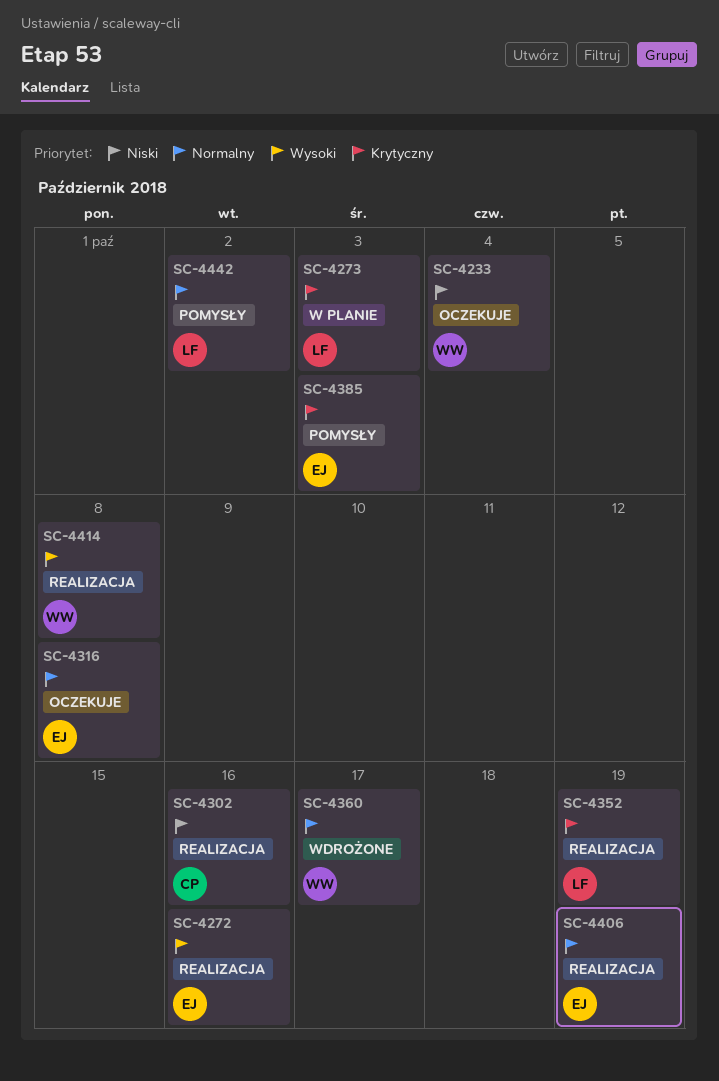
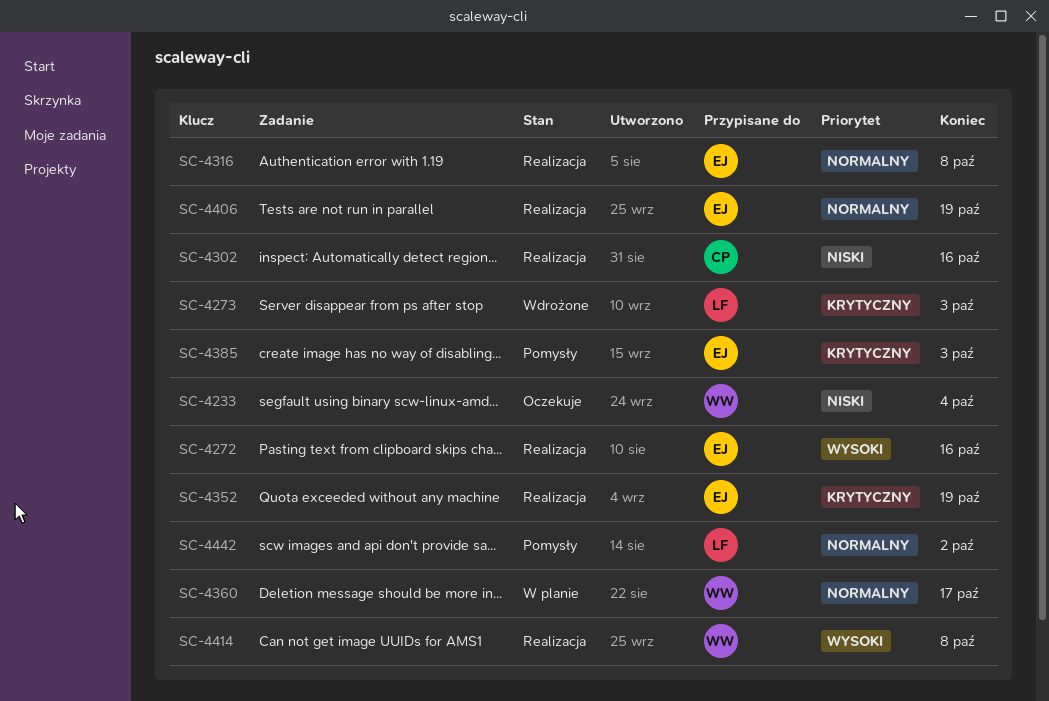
SC-4273, status: W planie -> Wdrożone
SC-4316, status: Oczekuje -> Realizacja
SC-4352, owner: LF -> EJ
SC-4360, status: Wdrożone -> W planie

